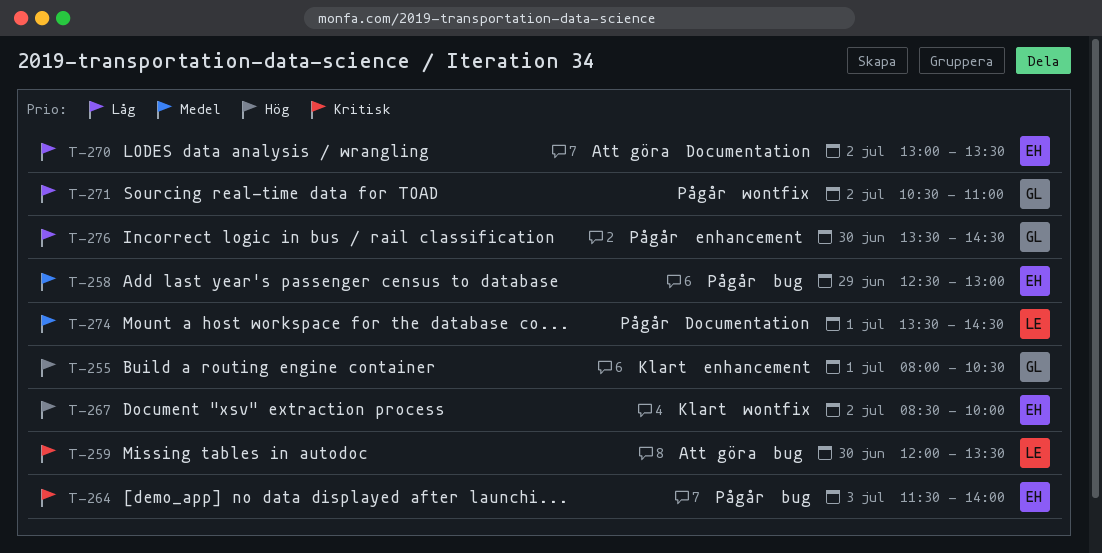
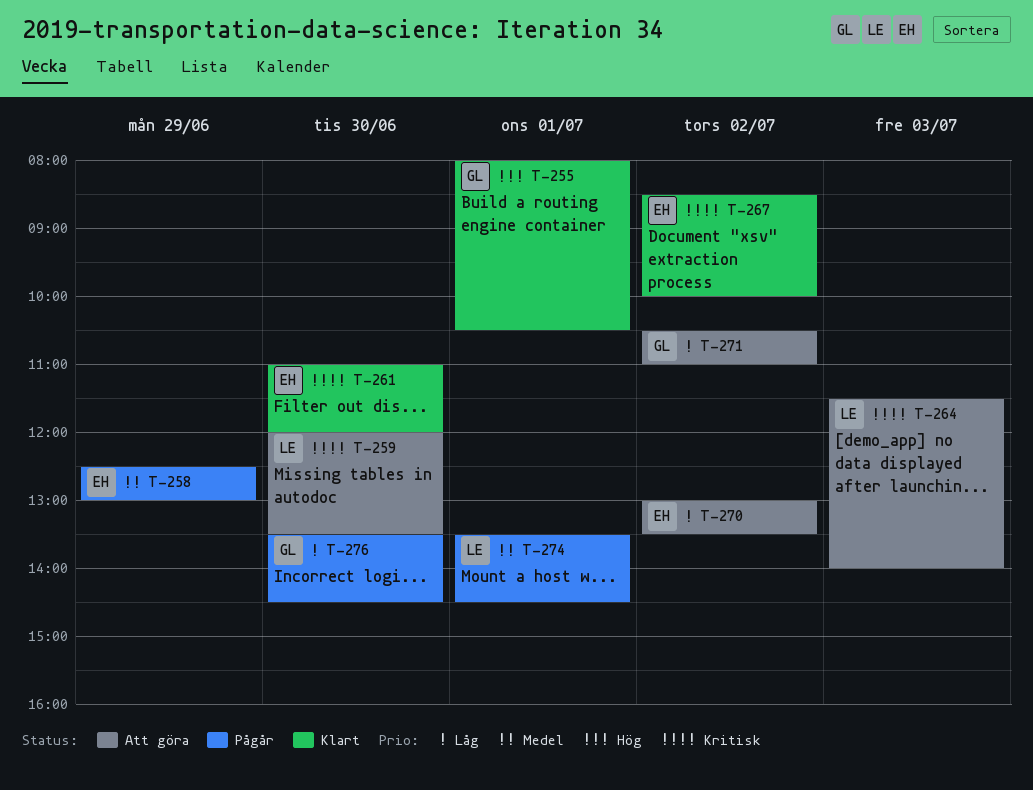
T-261: none -> present
T-264, status: Pågår -> Att göra
T-264, owner: EH -> LE
T-267, priority: Hög -> Kritisk
T-271, status: Pågår -> Att göra

